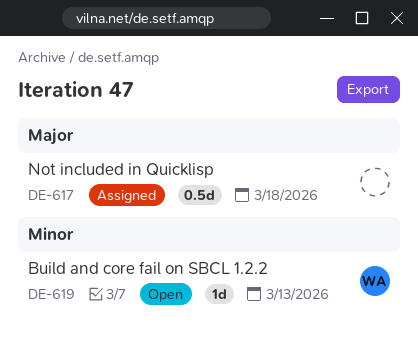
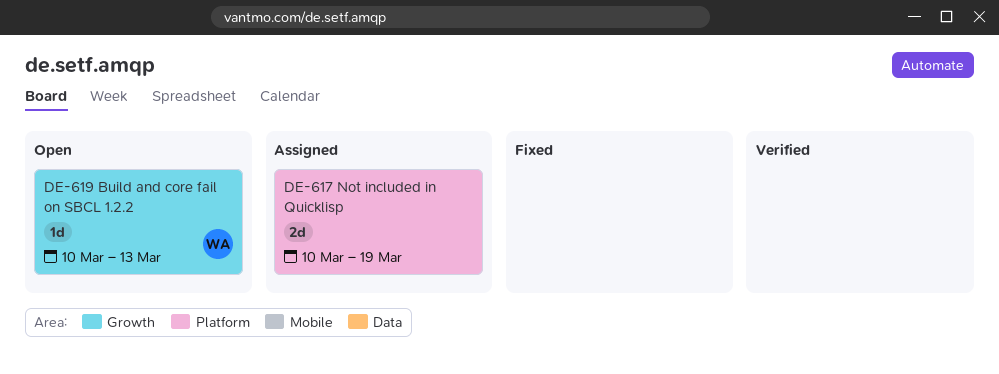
DE-617, estimate: 0.5d -> 2d
DE-617, due: Mar 18 -> Mar 19

